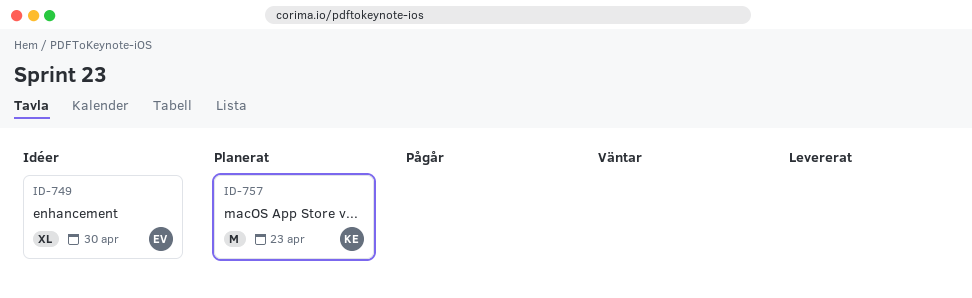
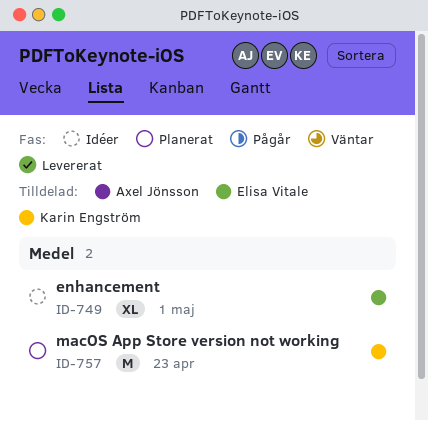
ID-749, due: Apr 30 -> May 1

